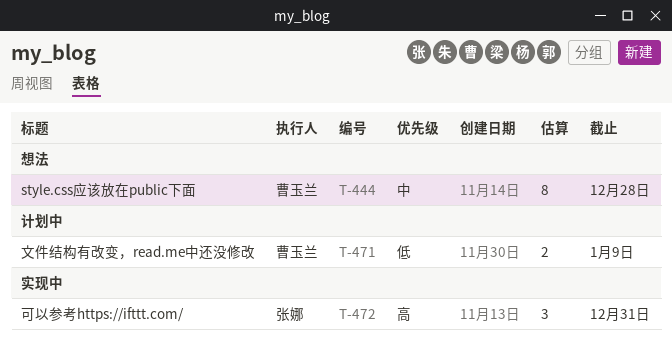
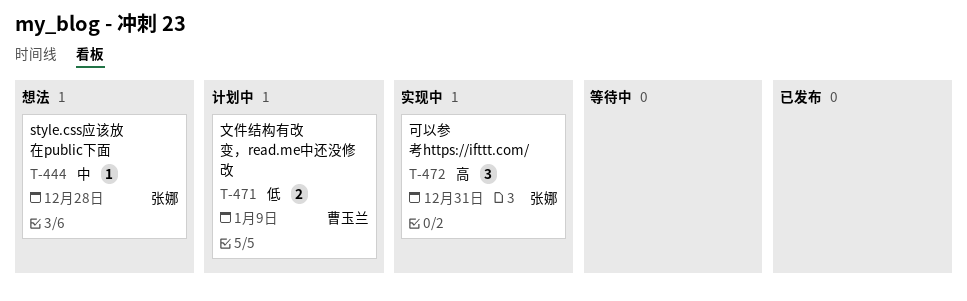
T-444, owner: 曹玉兰 -> 张娜
T-444, estimate: 8 -> 1

